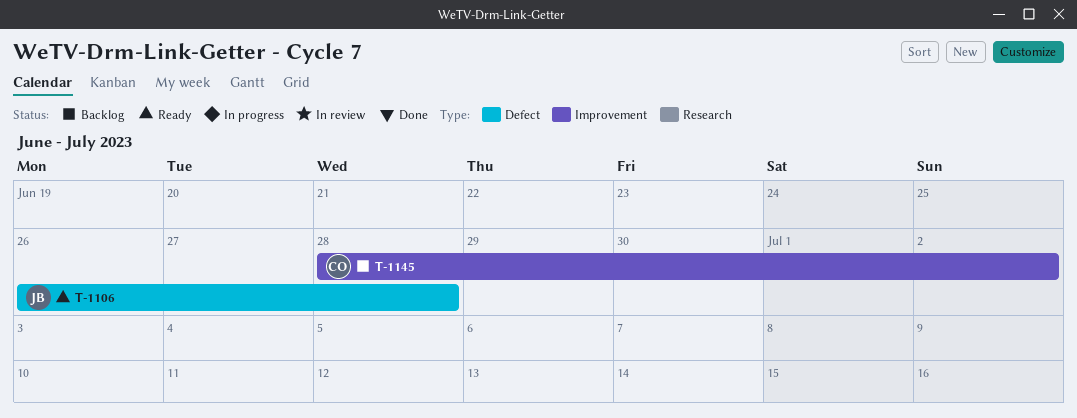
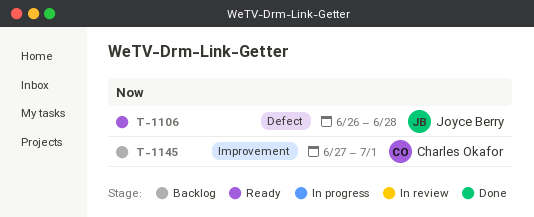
T-1145, start: Jun 28 -> Jun 27
T-1145, due: Jul 2 -> Jul 1

